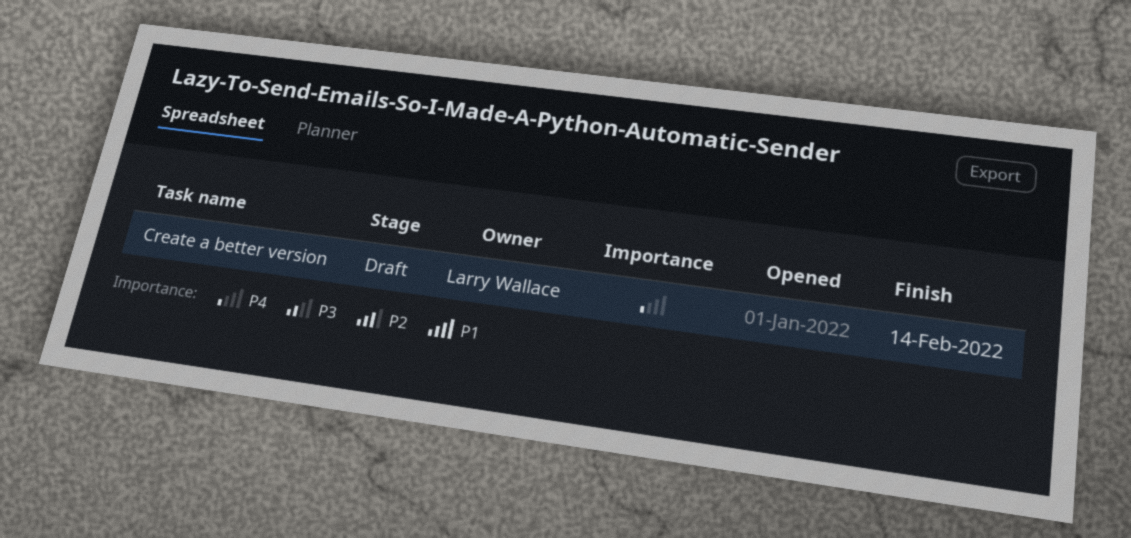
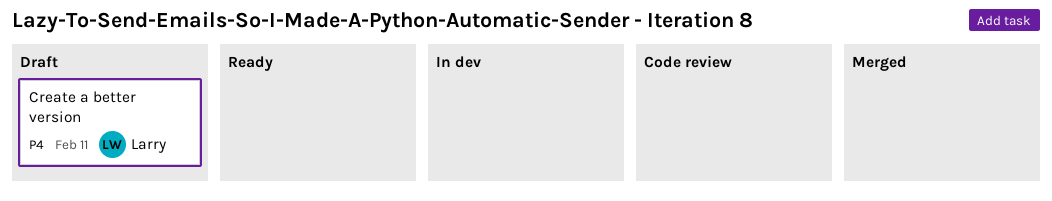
Create a better version, due: Feb 14 -> Feb 11

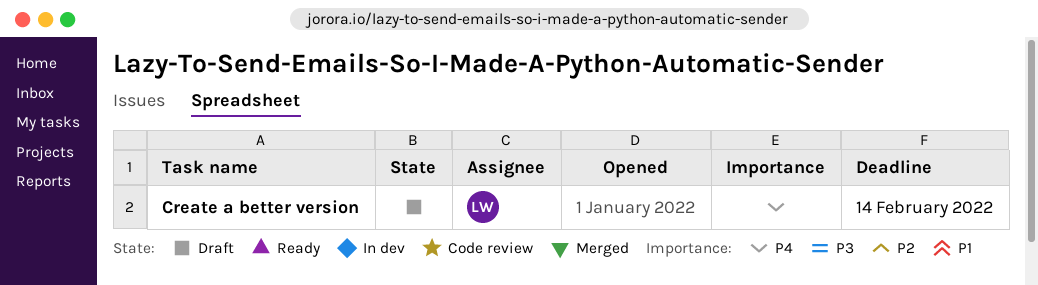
Create a better version, due: Feb 11 -> Feb 14

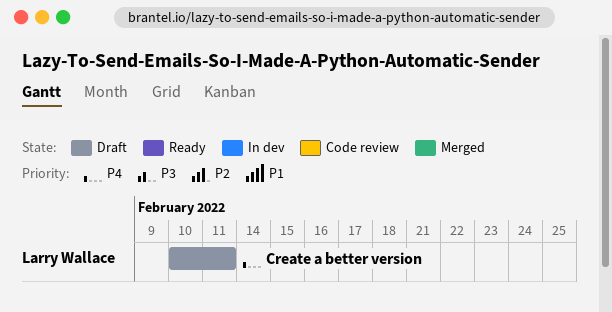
Create a better version, due: Feb 14 -> Feb 11

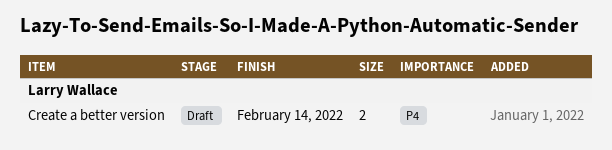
Create a better version, due: Feb 11 -> Feb 14

